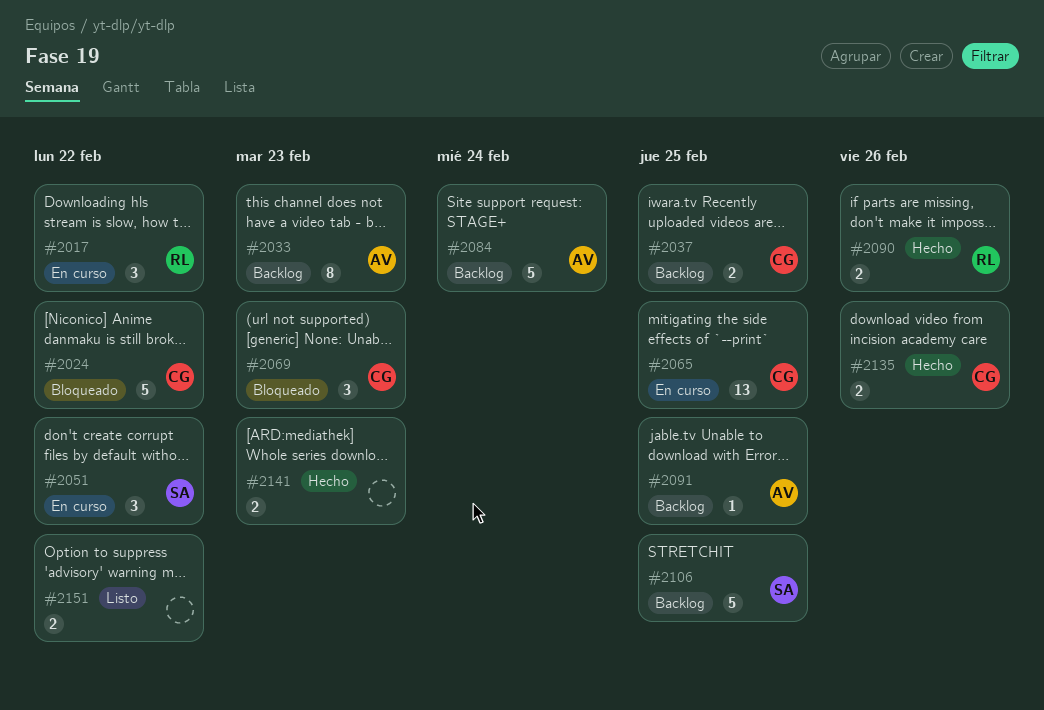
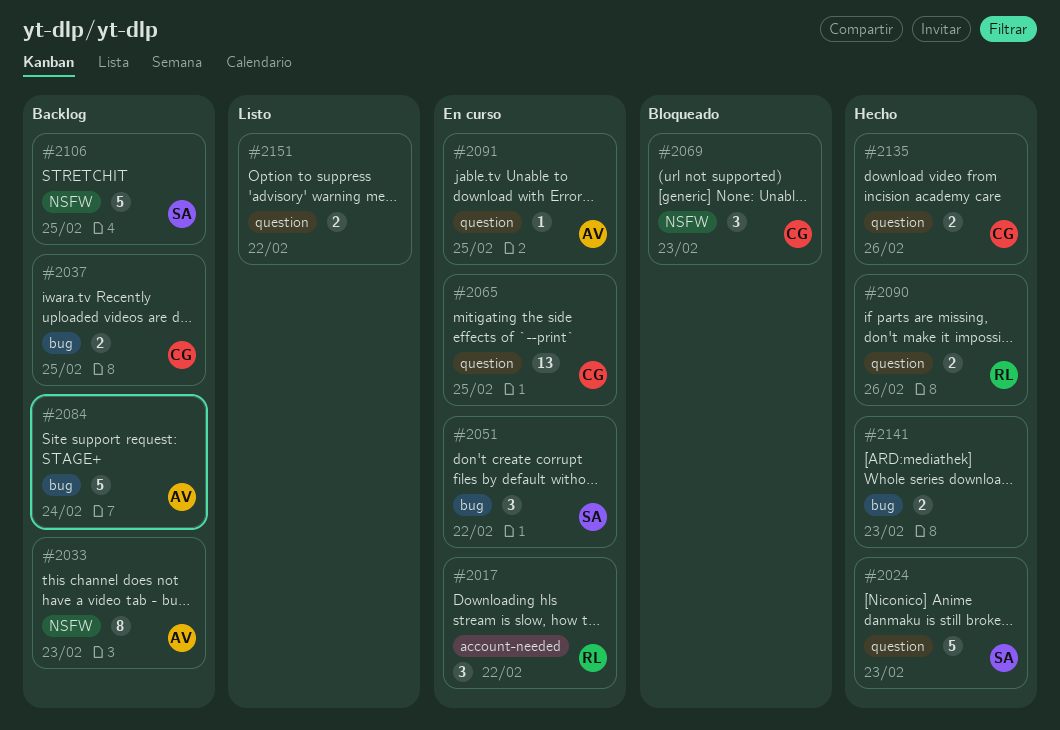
#2024, status: Bloqueado -> Hecho
#2024, owner: CG -> SA
#2024, due: Feb 22 -> Feb 23
#2091, status: Backlog -> En curso

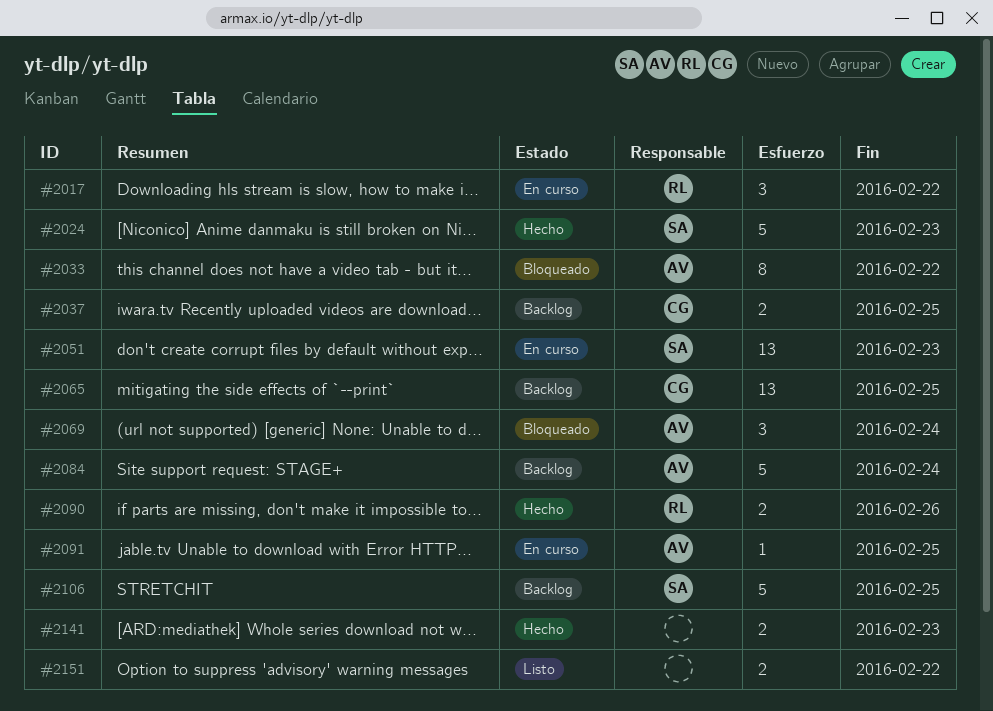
#2033, status: Backlog -> Bloqueado
#2033, due: Feb 23 -> Feb 22
#2051, estimate: 3 -> 13
#2051, due: Feb 22 -> Feb 23
#2065, status: En curso -> Backlog
#2069, owner: CG -> AV
#2069, due: Feb 23 -> Feb 24
#2135: present -> none

